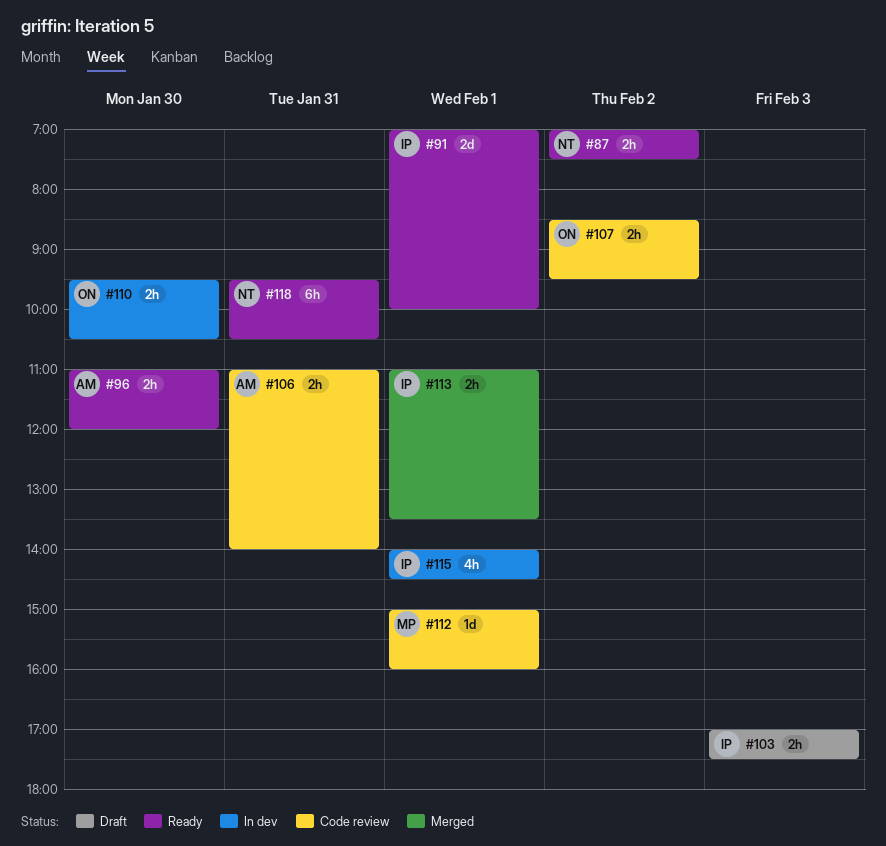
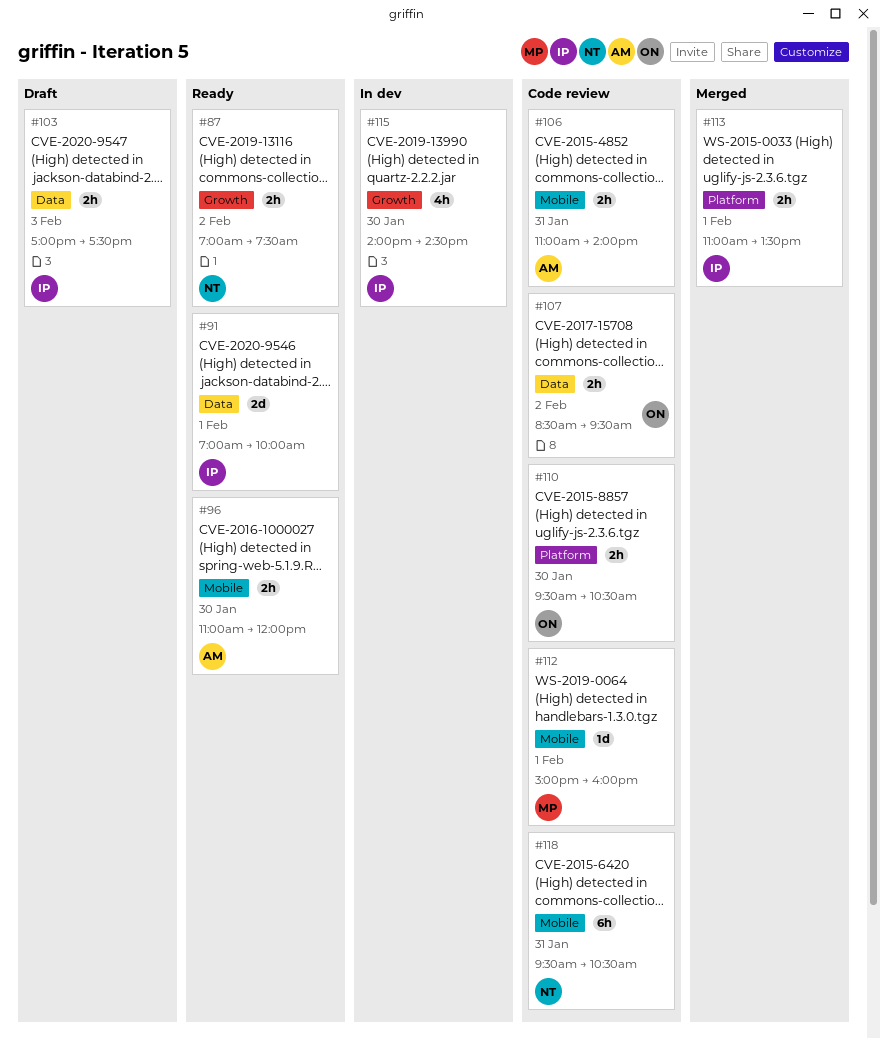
#110, status: In dev -> Code review
#115, day: Feb 1 -> Jan 30
#118, status: Ready -> Code review

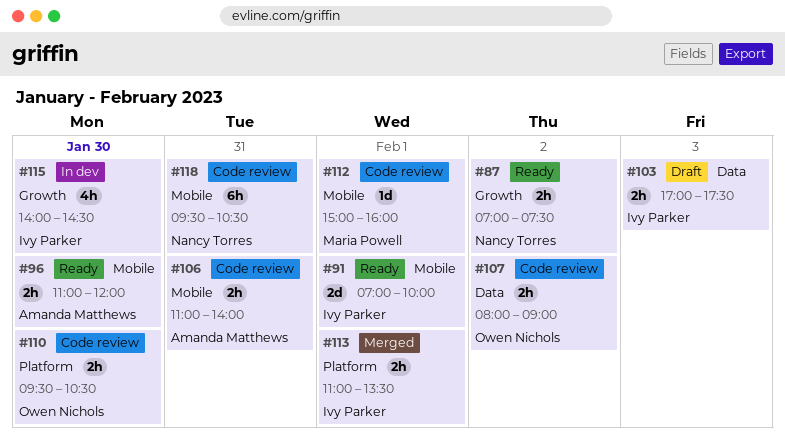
#91, label: Data -> Mobile
#107, begins: 08:30 -> 08:00
#107, ends: 09:30 -> 09:00

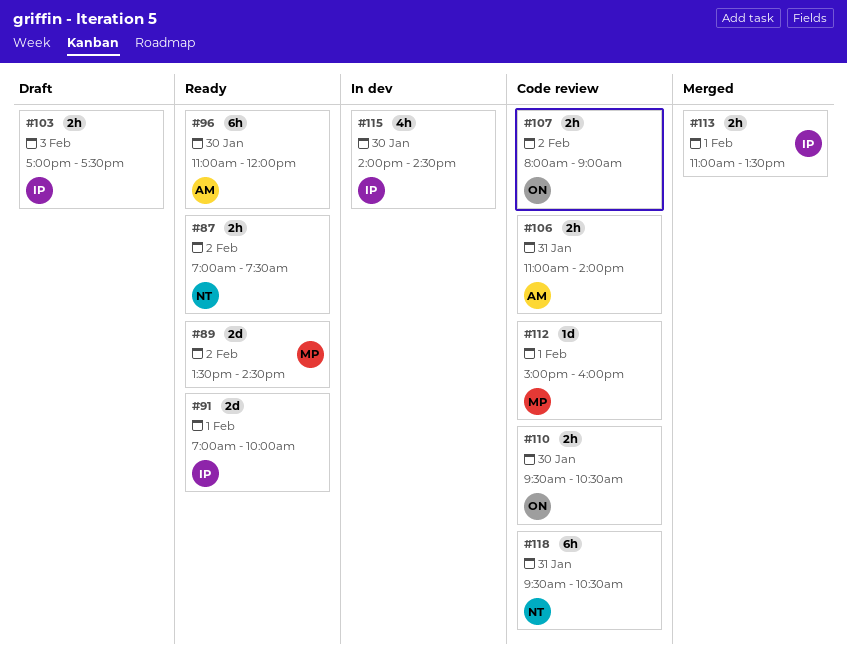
#89: none -> present
#96, estimate: 2h -> 6h

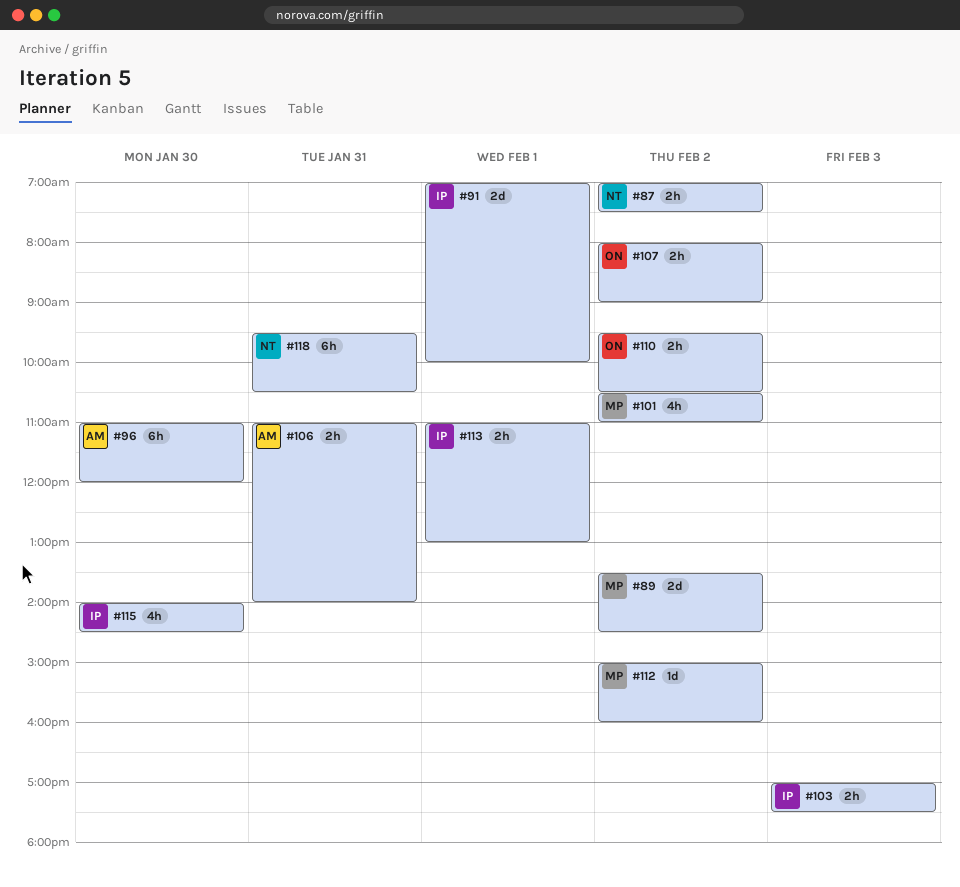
#101: none -> present
#110, day: Jan 30 -> Feb 2
#112, day: Feb 1 -> Feb 2
#113, ends: 13:30 -> 13:00

